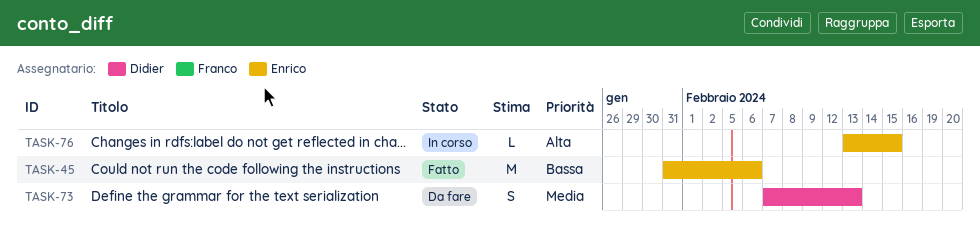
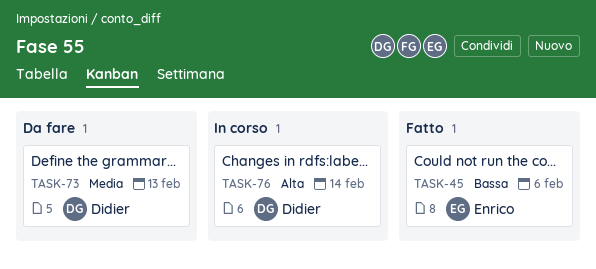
TASK-76, owner: Enrico -> Didier
TASK-76, due: Feb 15 -> Feb 14

